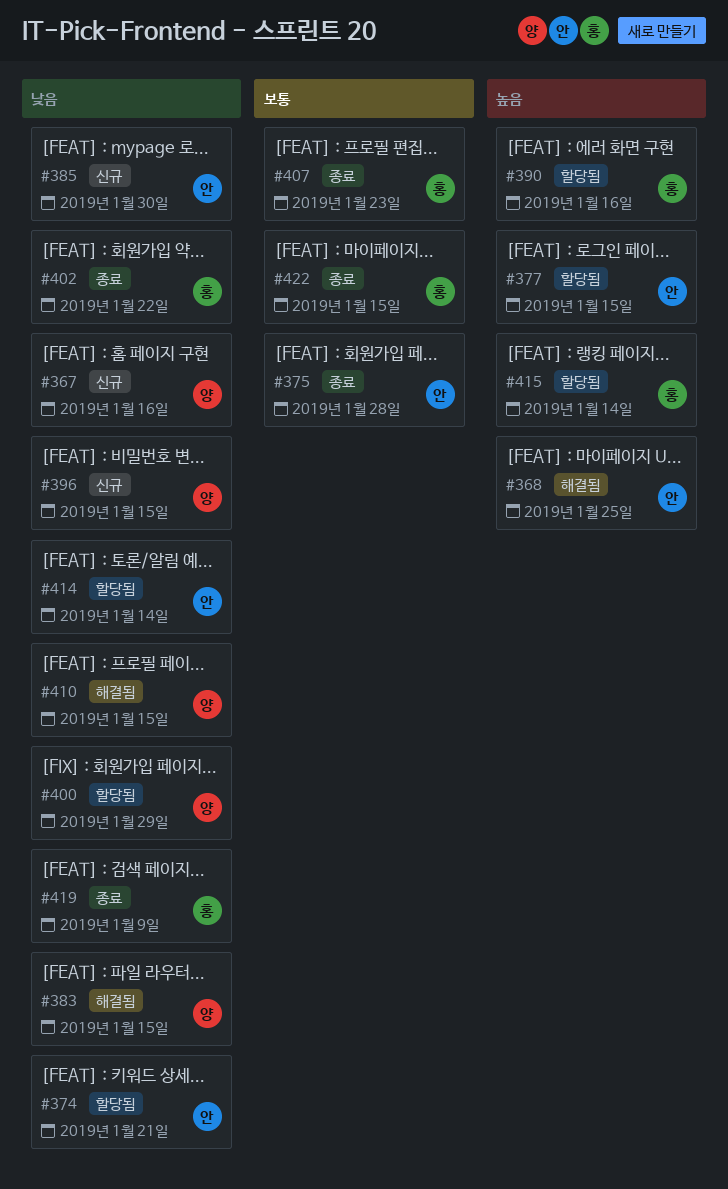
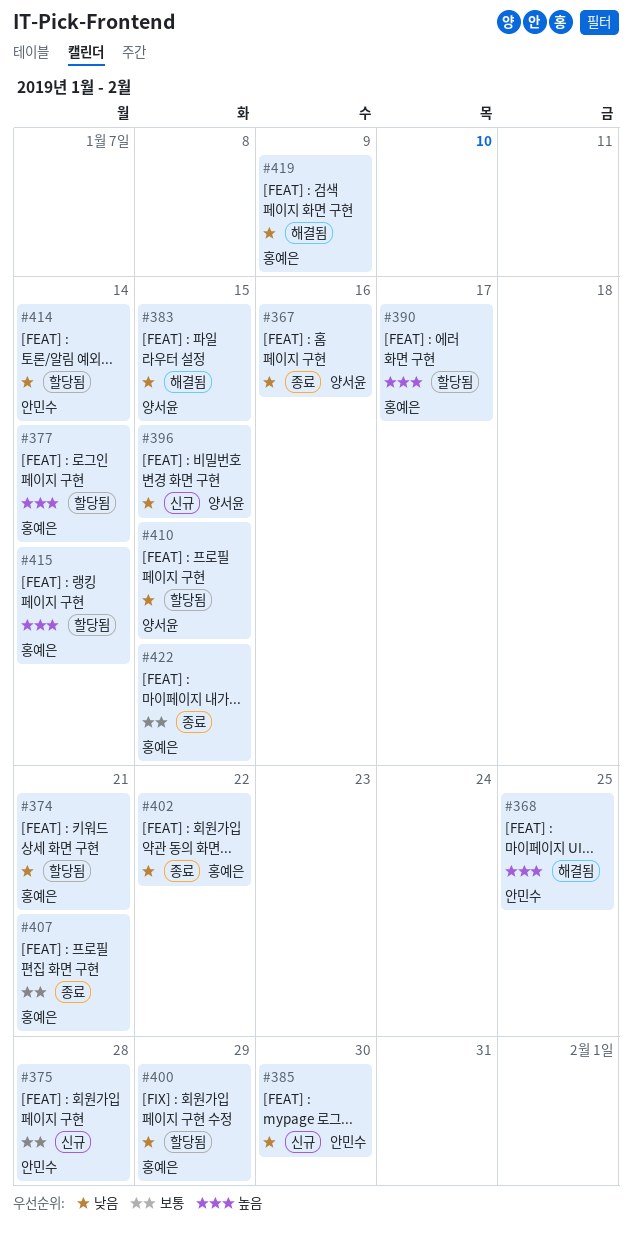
#367, status: 신규 -> 종료
#374, owner: 안민수 -> 홍예은
#375, status: 종료 -> 신규
#377, owner: 안민수 -> 홍예은
#377, due: Jan 15 -> Jan 14
#390, due: Jan 16 -> Jan 17
#400, owner: 양서윤 -> 홍예은
#407, due: Jan 23 -> Jan 21
#410, status: 해결됨 -> 할당됨
#419, status: 종료 -> 해결됨

